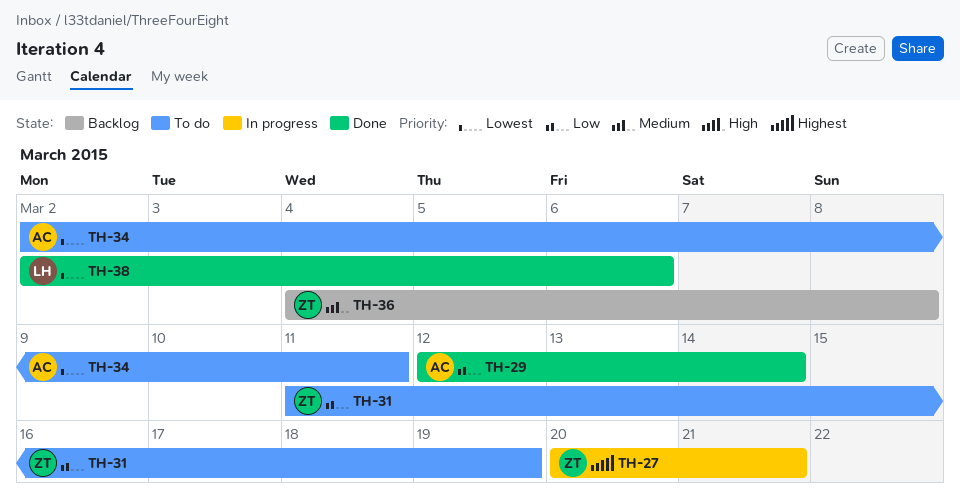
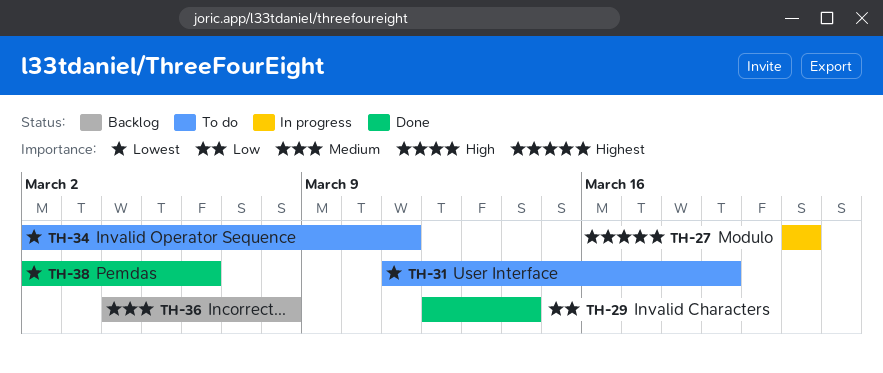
TH-27, start: Mar 20 -> Mar 21
TH-31, priority: Low -> Lowest

